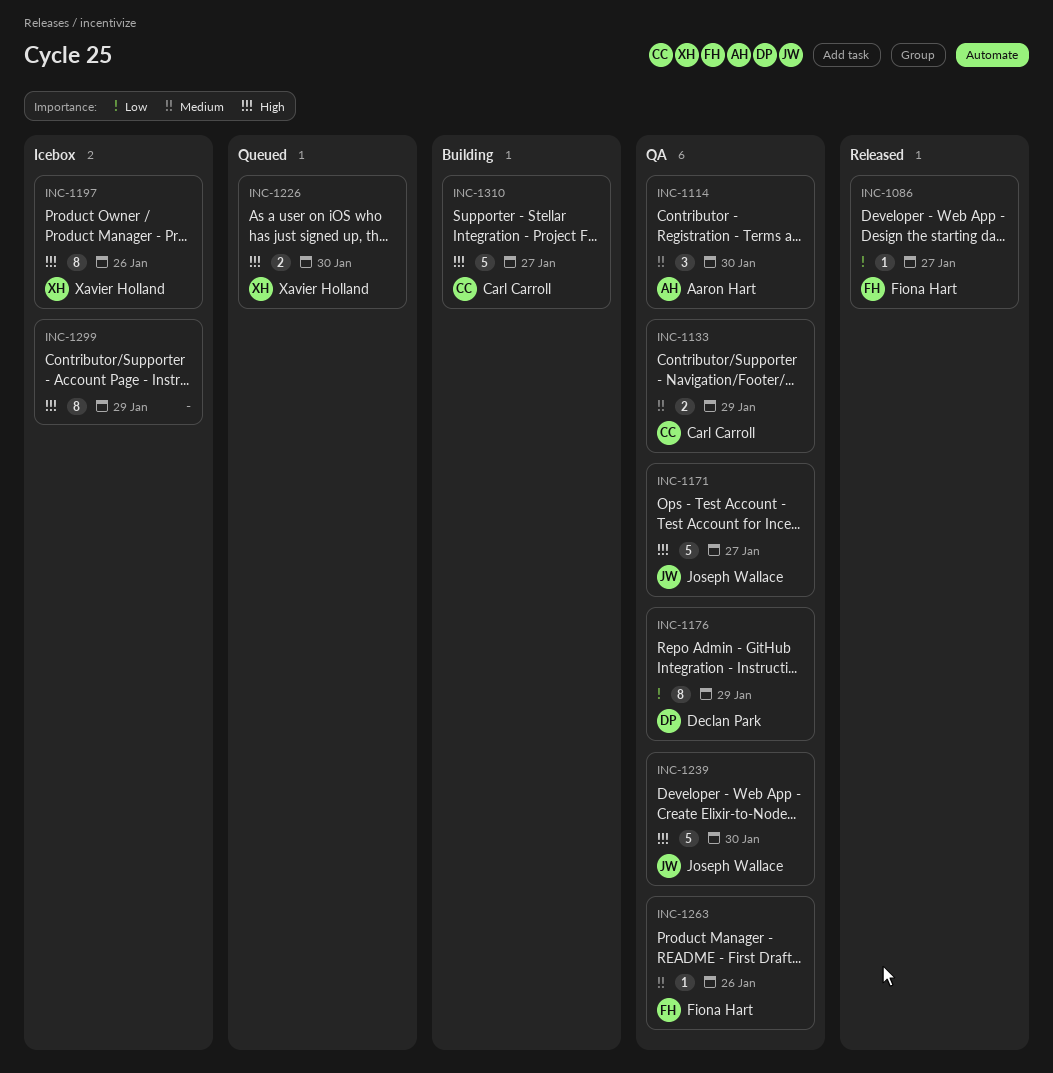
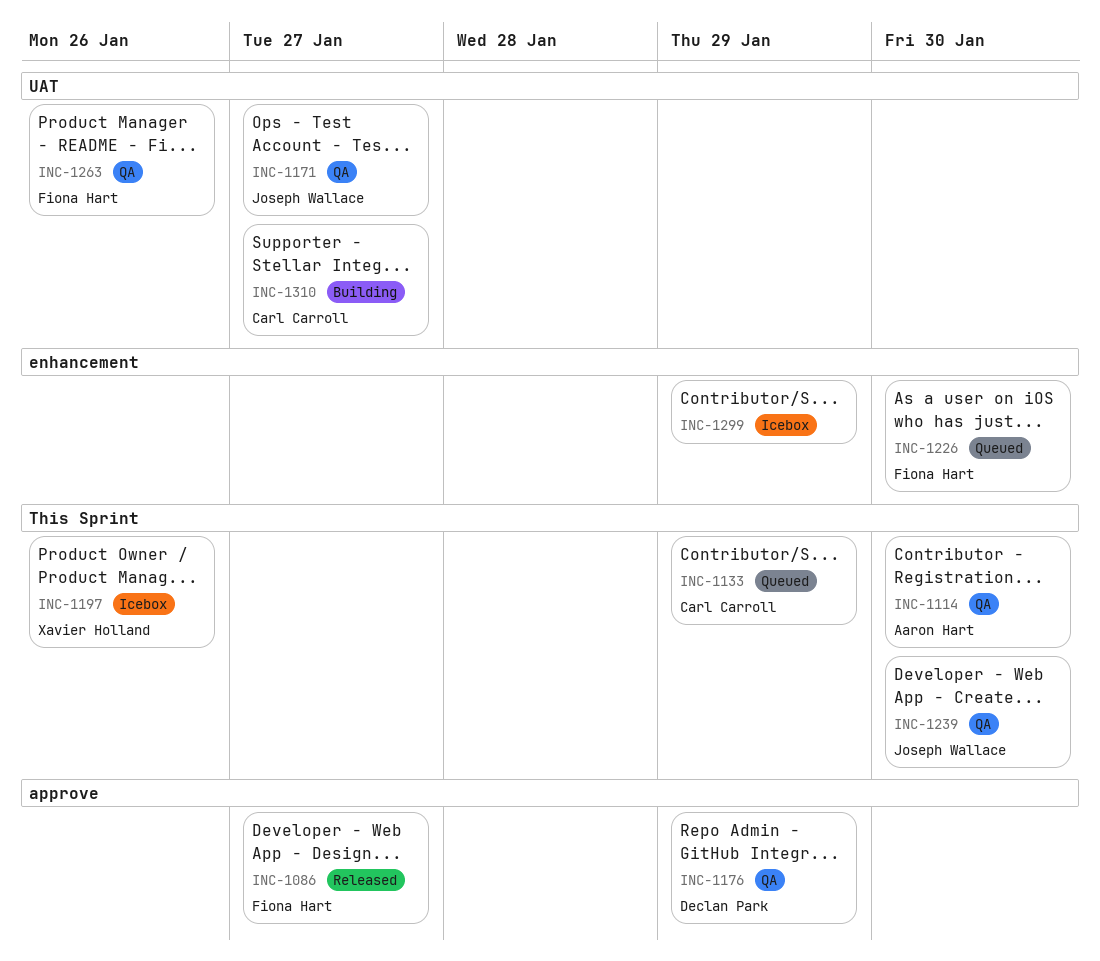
INC-1133, status: QA -> Queued
INC-1226, owner: Xavier Holland -> Fiona Hart

